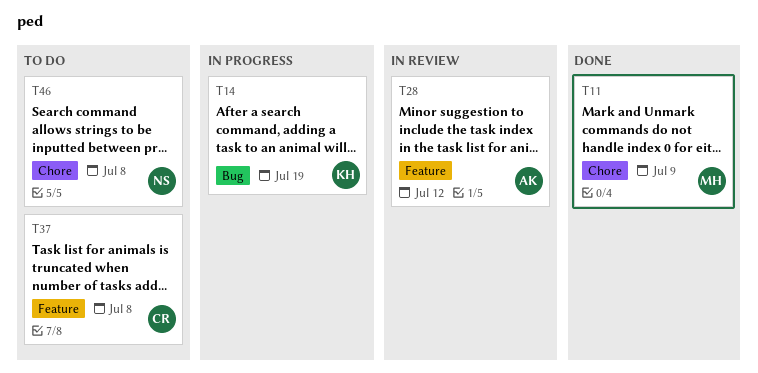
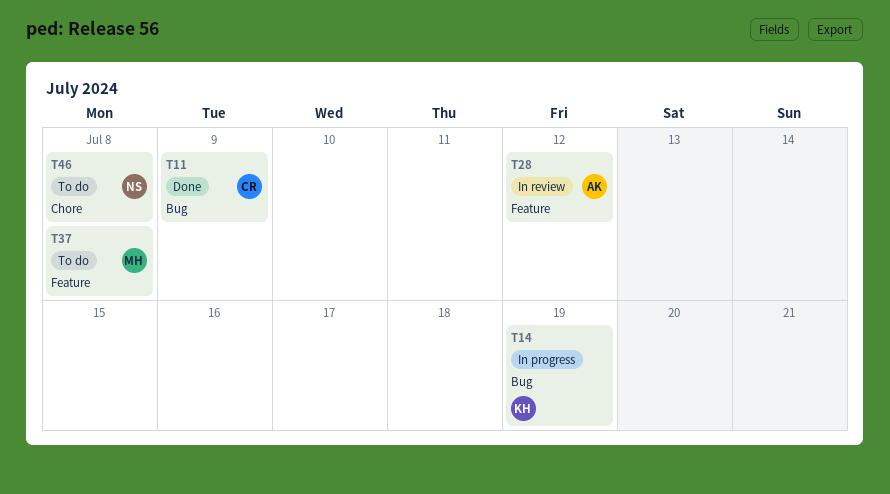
T11, owner: MH -> CR
T11, label: Chore -> Bug
T37, owner: CR -> MH

